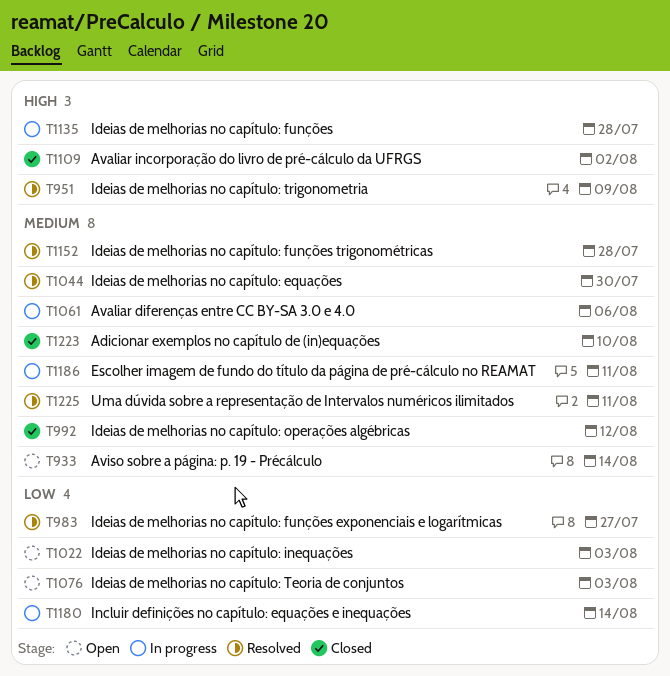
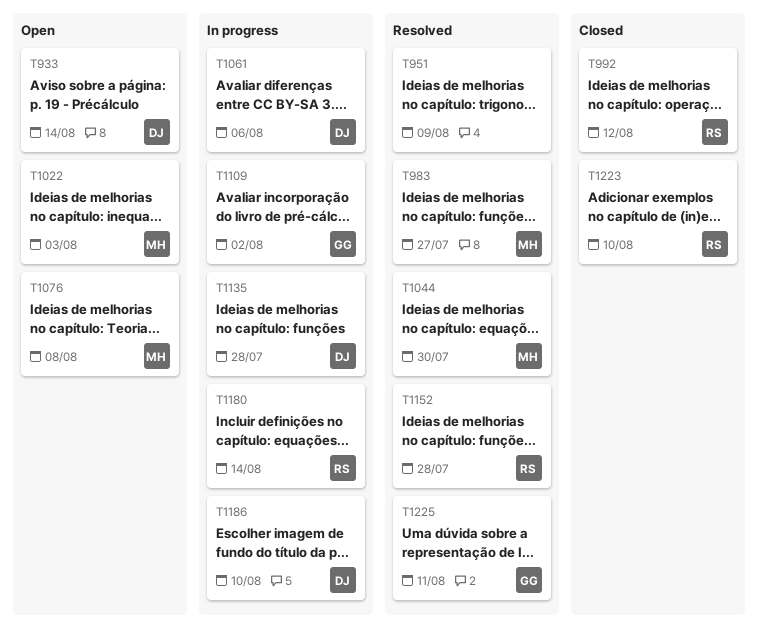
T1076, due: Aug 3 -> Aug 8
T1109, status: Closed -> In progress
T1186, due: Aug 11 -> Aug 10

